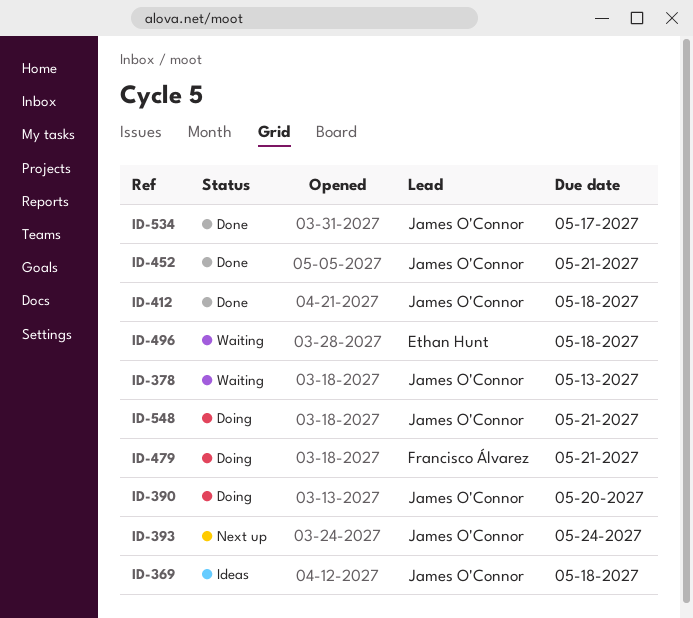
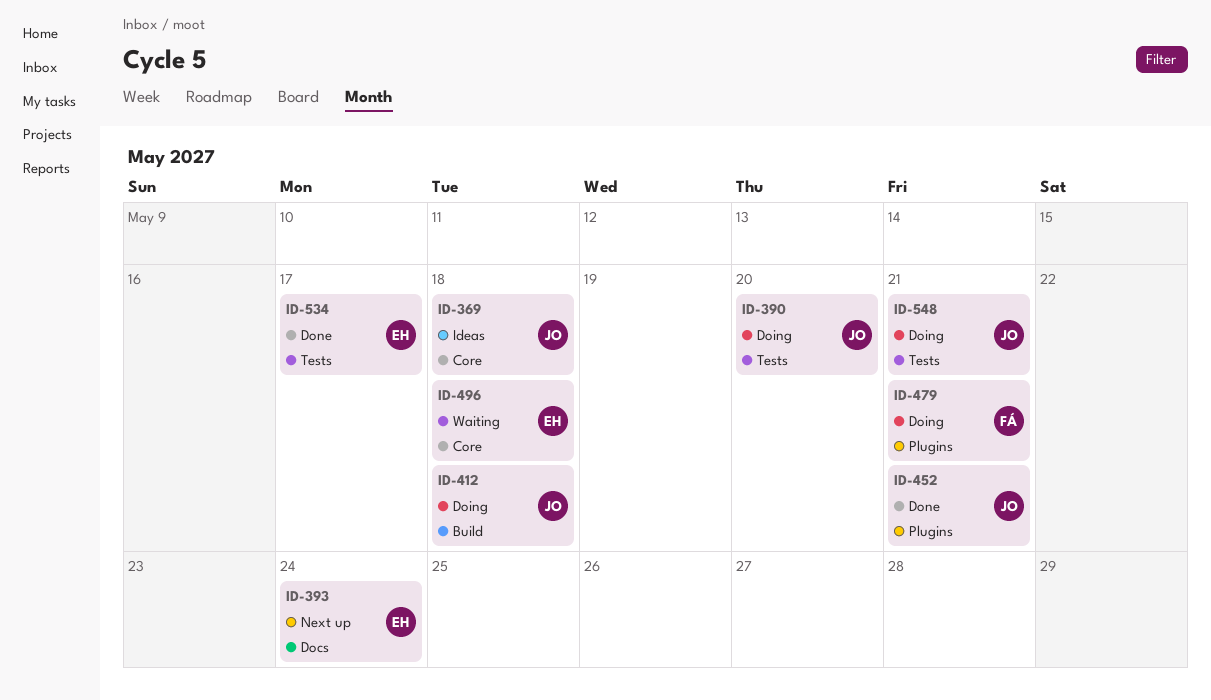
ID-378: present -> none
ID-393, owner: James O'Connor -> Ethan Hunt
ID-412, status: Done -> Doing
ID-534, owner: James O'Connor -> Ethan Hunt

